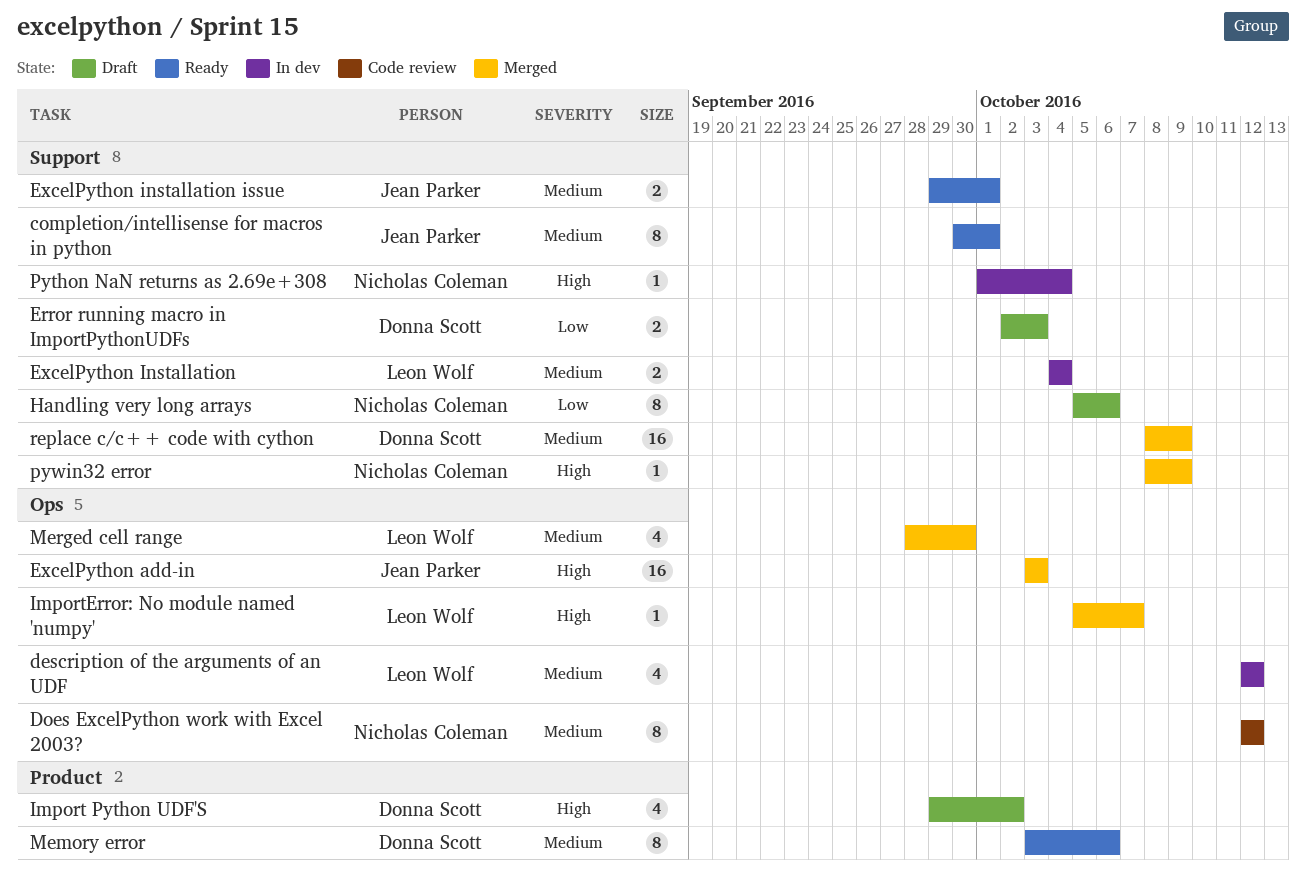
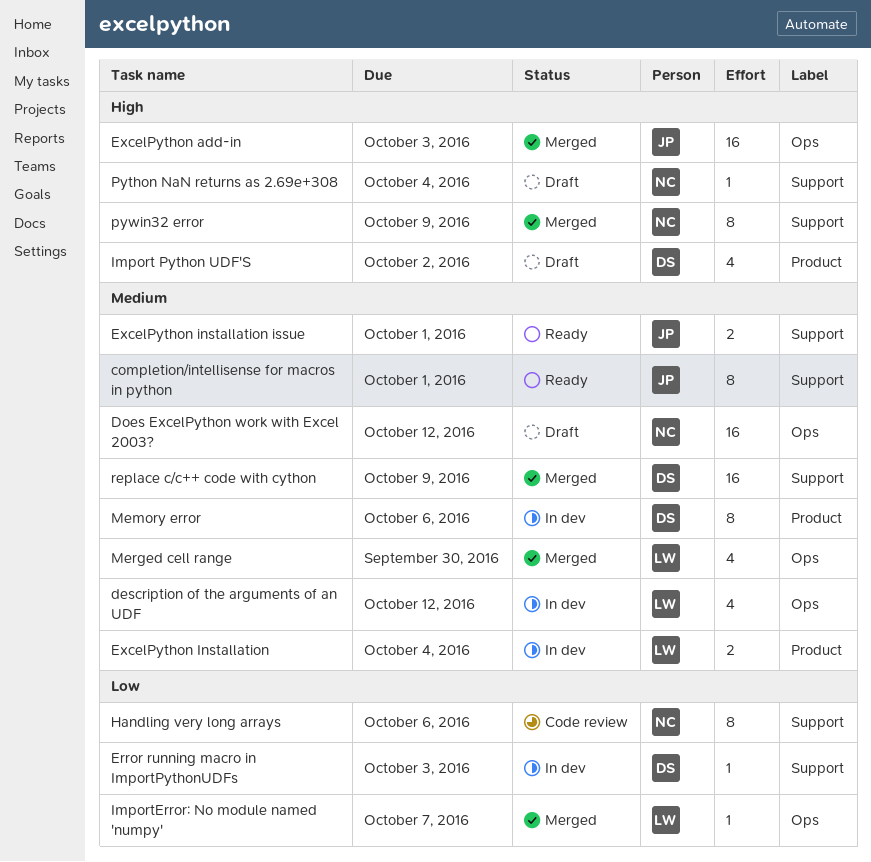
Does ExcelPython work with Excel 2003?, status: Code review -> Draft
Does ExcelPython work with Excel 2003?, estimate: 8 -> 16
Error running macro in ImportPythonUDFs, status: Draft -> In dev
Error running macro in ImportPythonUDFs, estimate: 2 -> 1
ExcelPython Installation, label: Support -> Product
Handling very long arrays, status: Draft -> Code review
ImportError: No module named 'numpy', priority: High -> Low
Memory error, status: Ready -> In dev
Python NaN returns as 2.69e+308, status: In dev -> Draft
pywin32 error, estimate: 1 -> 8

